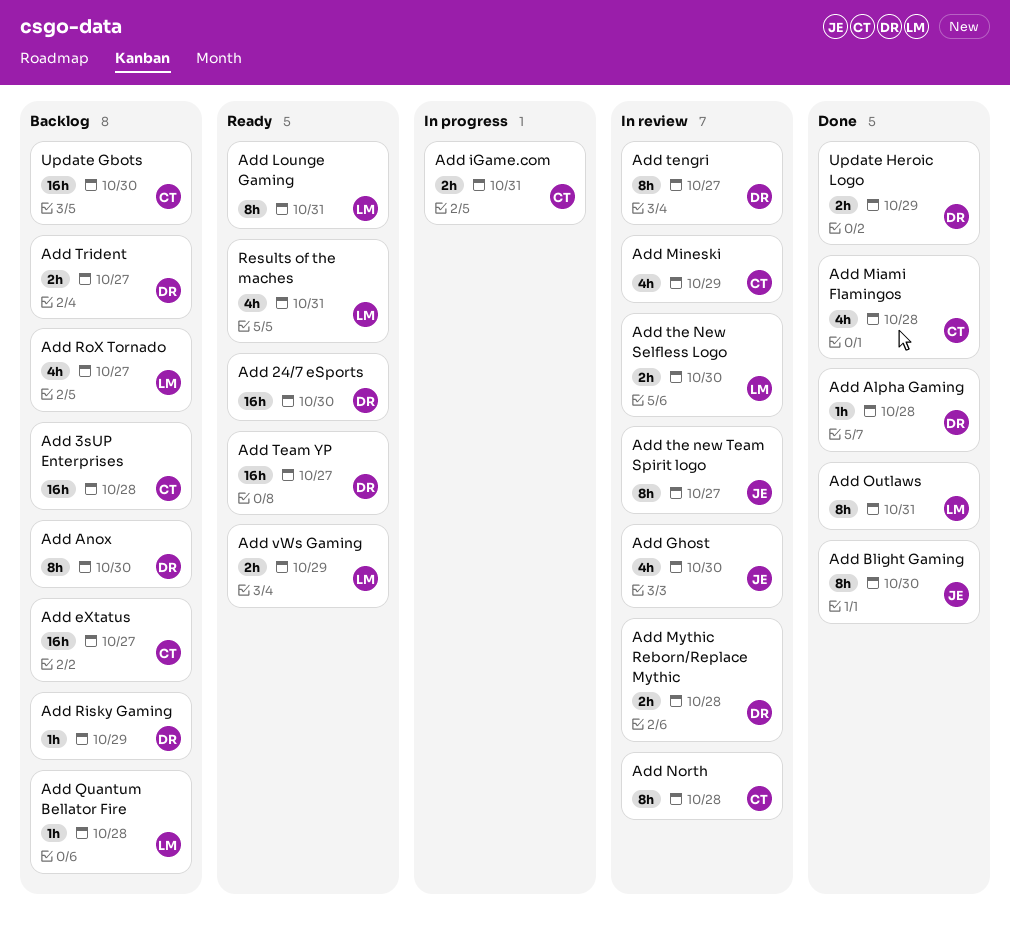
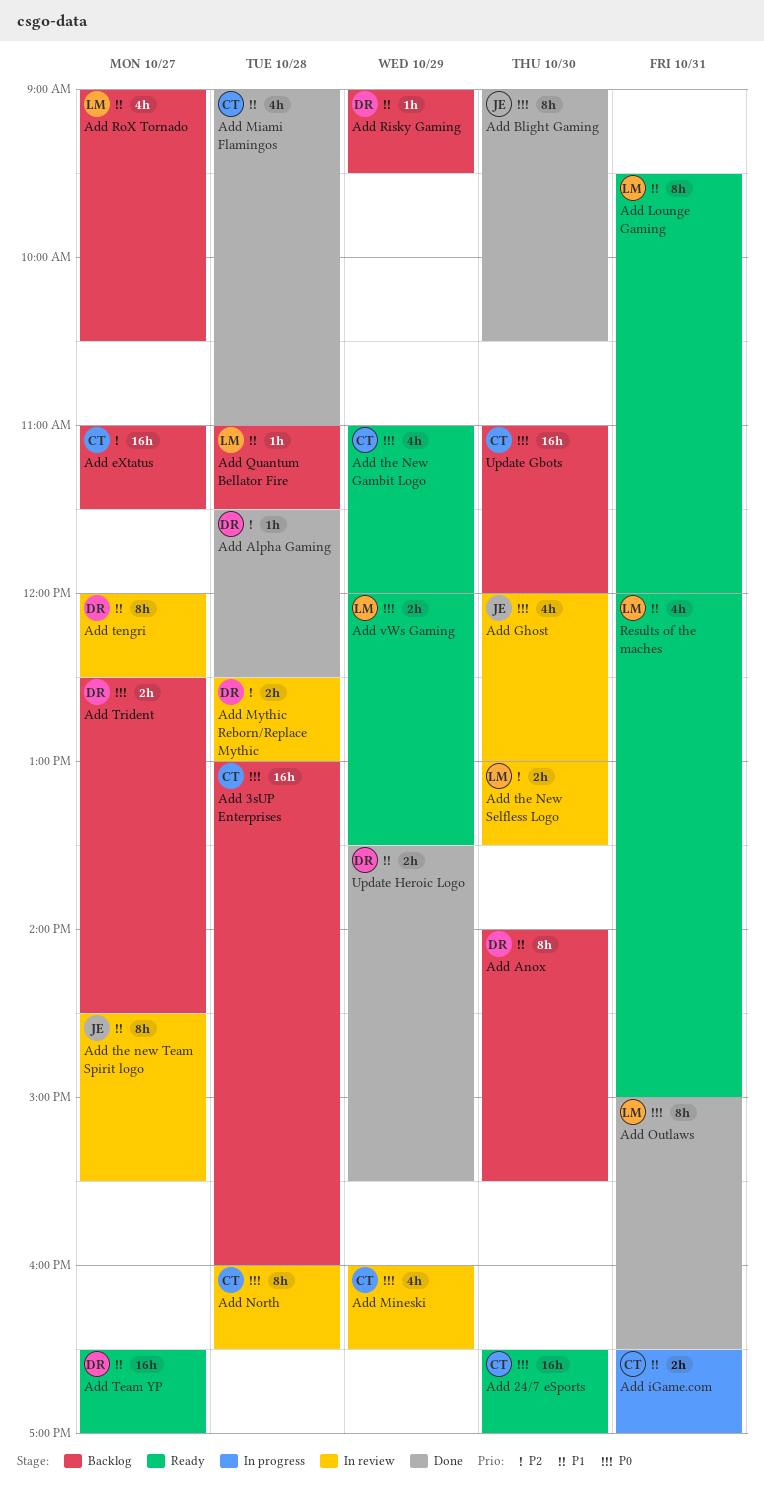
Add 24/7 eSports, owner: DR -> CT
Add the New Gambit Logo: none -> present

